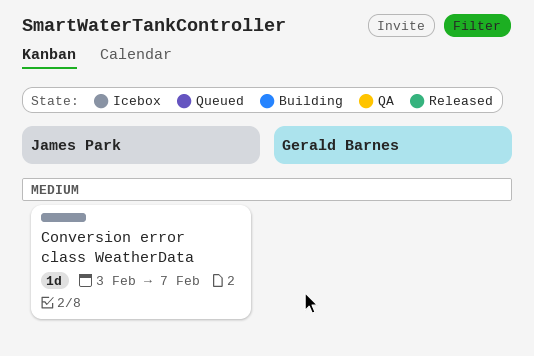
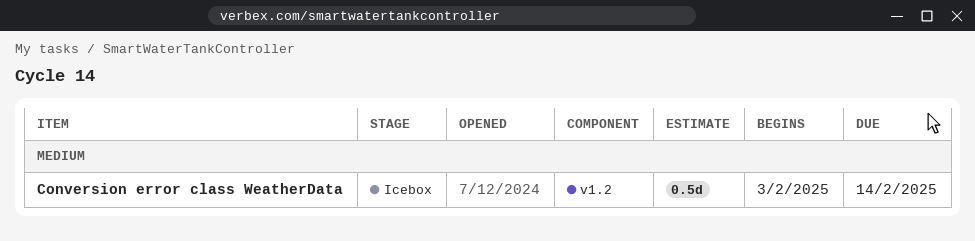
Conversion error class WeatherData, estimate: 1d -> 0.5d
Conversion error class WeatherData, due: Feb 7 -> Feb 14

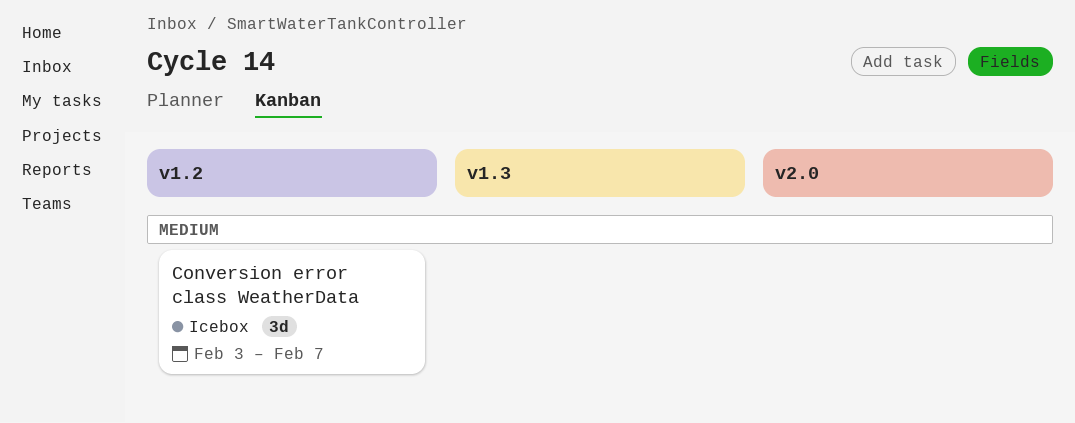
Conversion error class WeatherData, estimate: 0.5d -> 3d
Conversion error class WeatherData, due: Feb 14 -> Feb 7

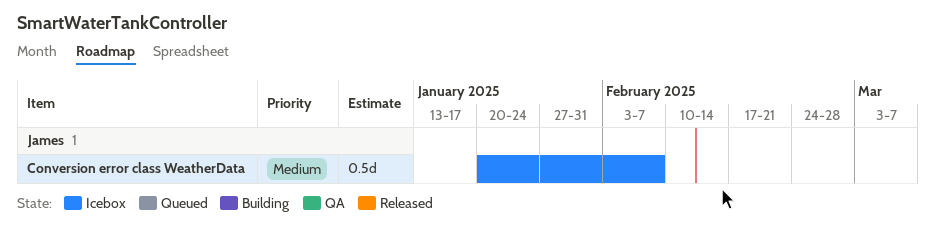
Conversion error class WeatherData, estimate: 3d -> 0.5d
Conversion error class WeatherData, start: Feb 3 -> Jan 20

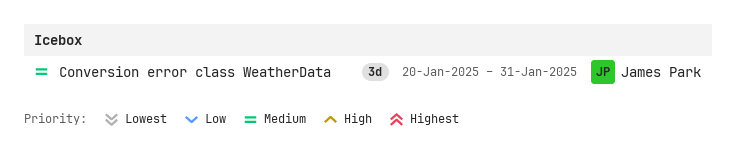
Conversion error class WeatherData, estimate: 0.5d -> 3d
Conversion error class WeatherData, due: Feb 7 -> Jan 31

